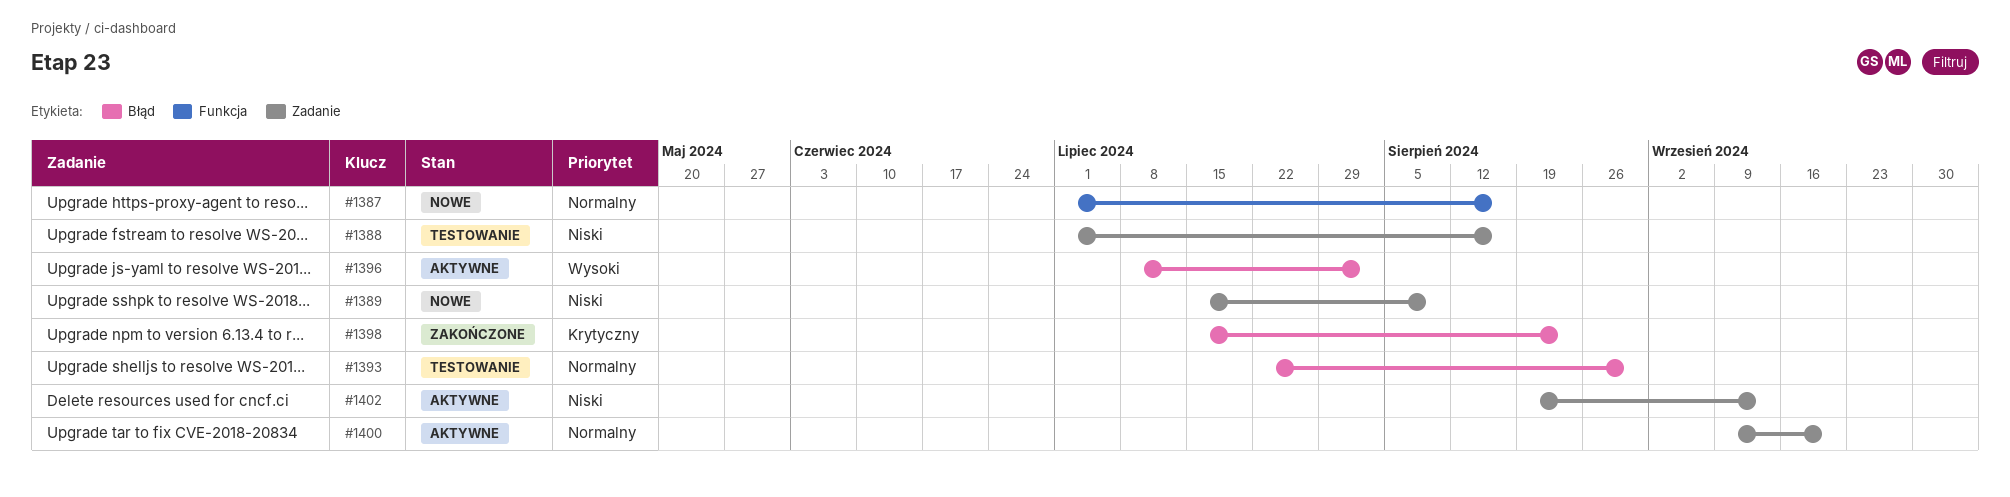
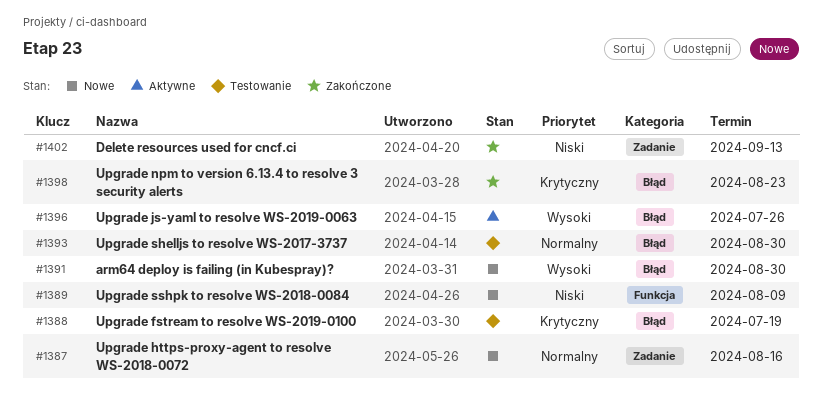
#1387, label: Funkcja -> Zadanie
#1388, priority: Niski -> Krytyczny
#1388, label: Zadanie -> Błąd
#1388, due: Aug 16 -> Jul 19
#1389, label: Zadanie -> Funkcja
#1391: none -> present
#1396, due: Aug 2 -> Jul 26
#1400: present -> none
#1402, status: Aktywne -> Zakończone

